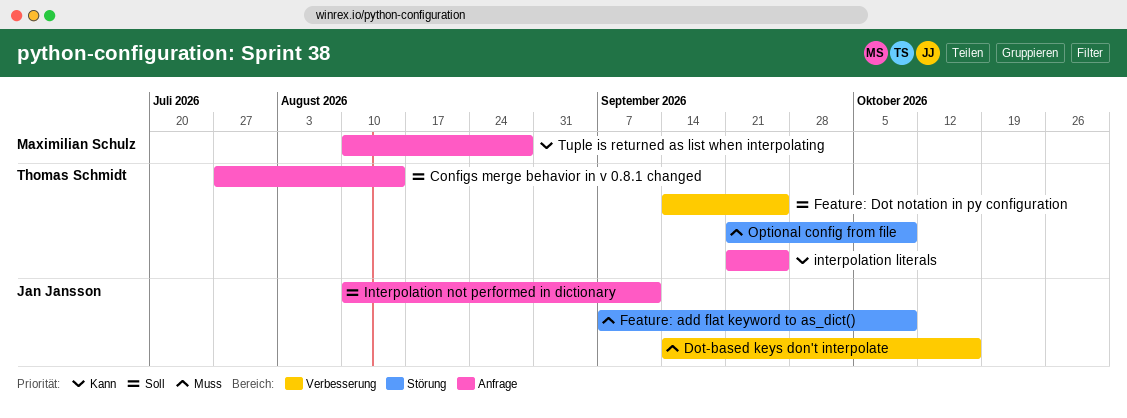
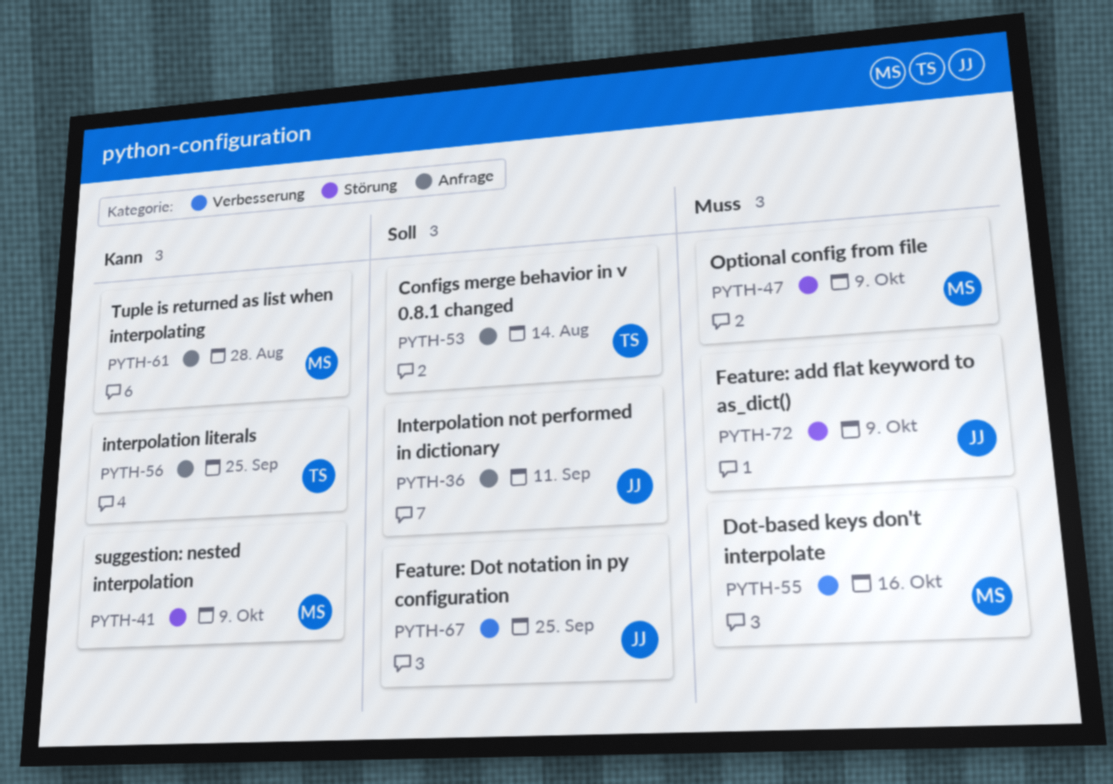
Dot-based keys don't interpolate, owner: Jan Jansson -> Maximilian Schulz
Feature: Dot notation in py configuration, owner: Thomas Schmidt -> Jan Jansson
Optional config from file, owner: Thomas Schmidt -> Maximilian Schulz
suggestion: nested interpolation: none -> present

